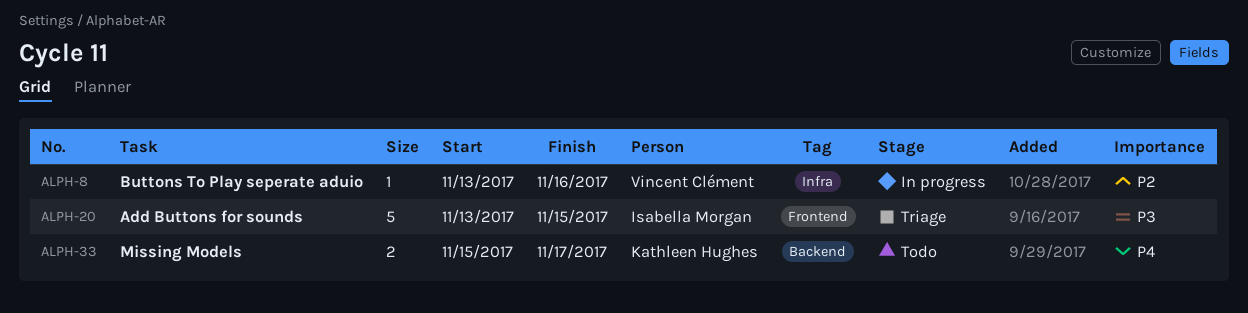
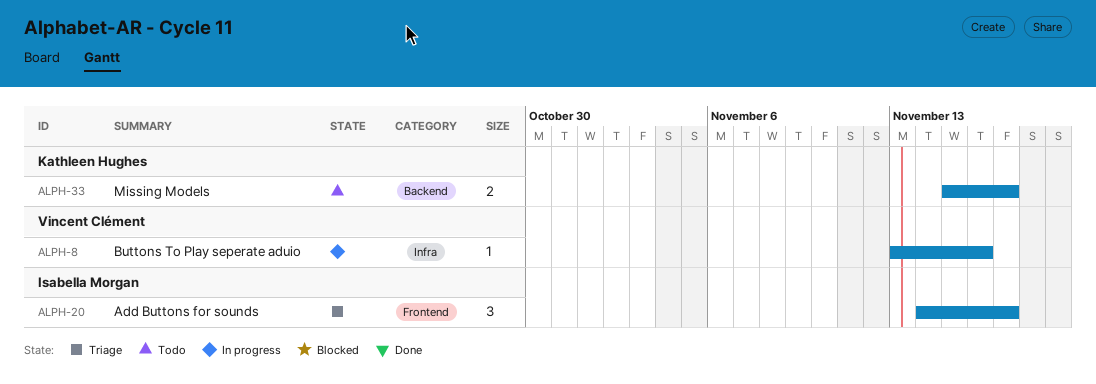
ALPH-20, estimate: 5 -> 3
ALPH-20, start: Nov 13 -> Nov 14
ALPH-20, due: Nov 15 -> Nov 17

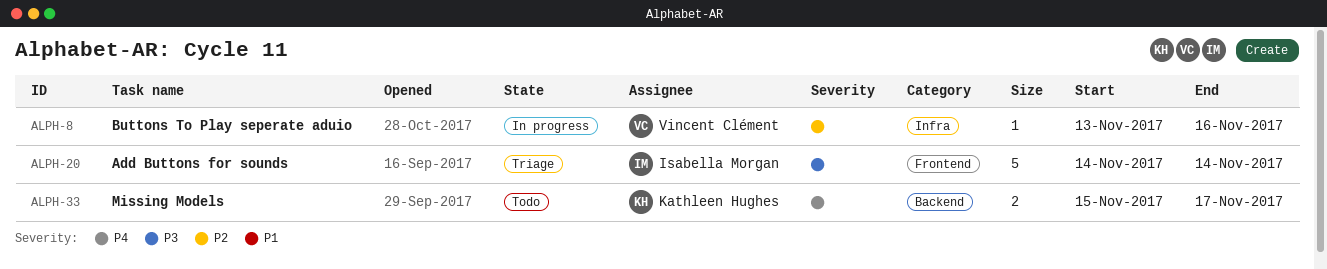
ALPH-20, estimate: 3 -> 5
ALPH-20, due: Nov 17 -> Nov 14

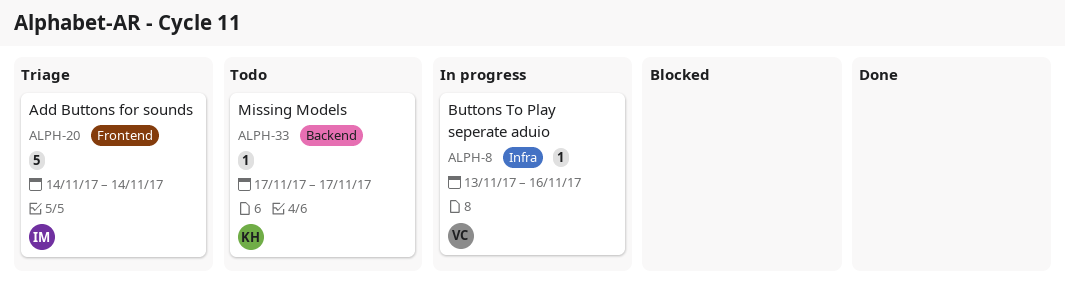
ALPH-33, estimate: 2 -> 1
ALPH-33, start: Nov 15 -> Nov 17

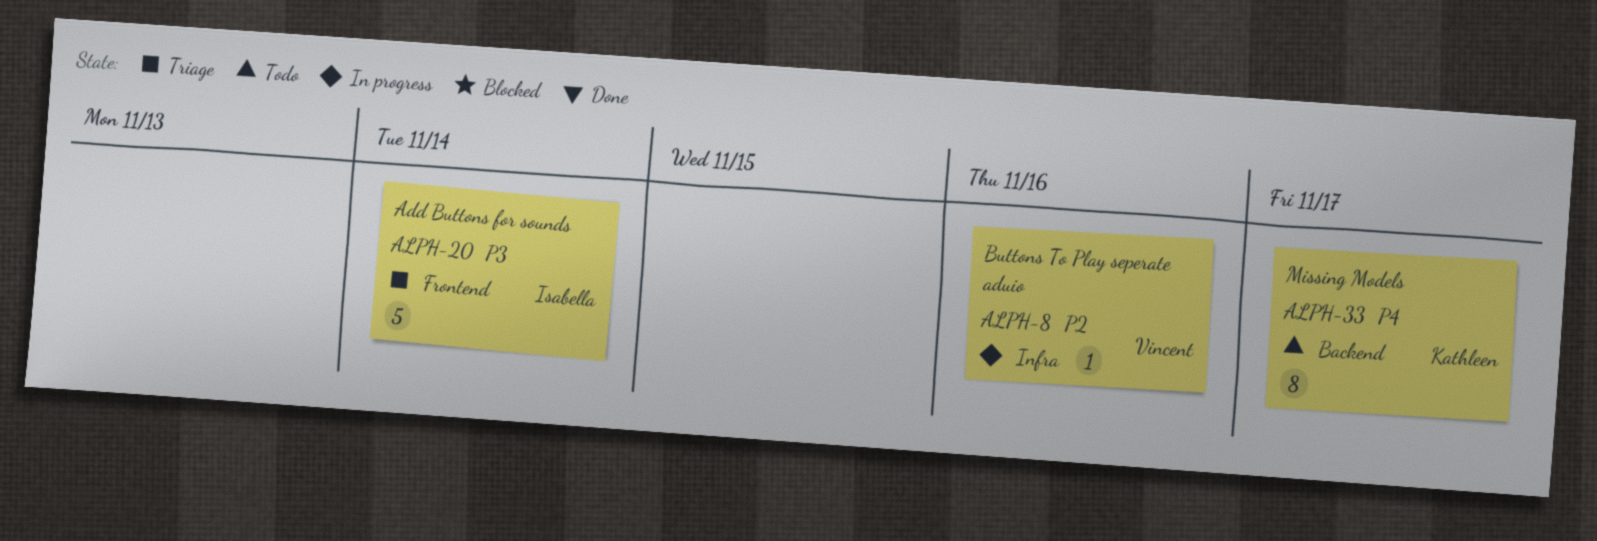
ALPH-33, estimate: 1 -> 8

